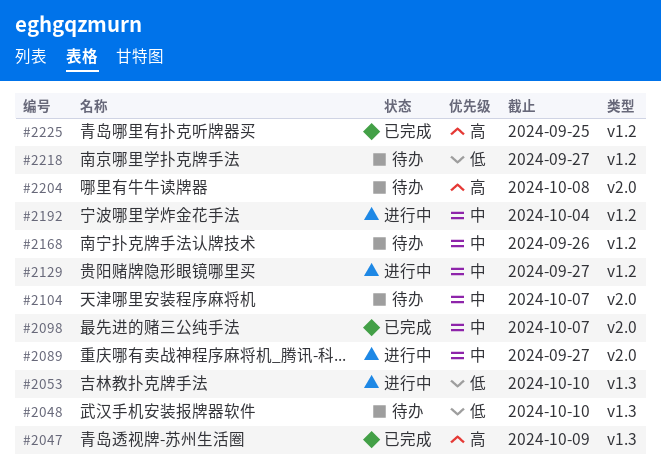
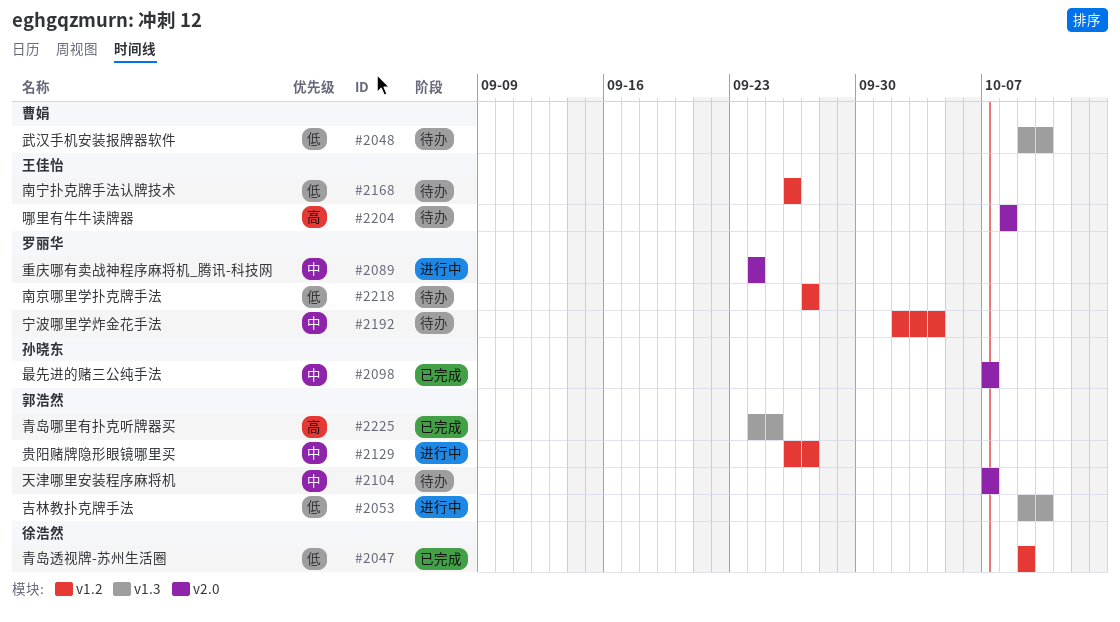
#2047, priority: 高 -> 低
#2047, label: v1.3 -> v1.2
#2089, due: Sep 27 -> Sep 24
#2168, priority: 中 -> 低
#2192, status: 进行中 -> 待办
#2225, label: v1.2 -> v1.3

